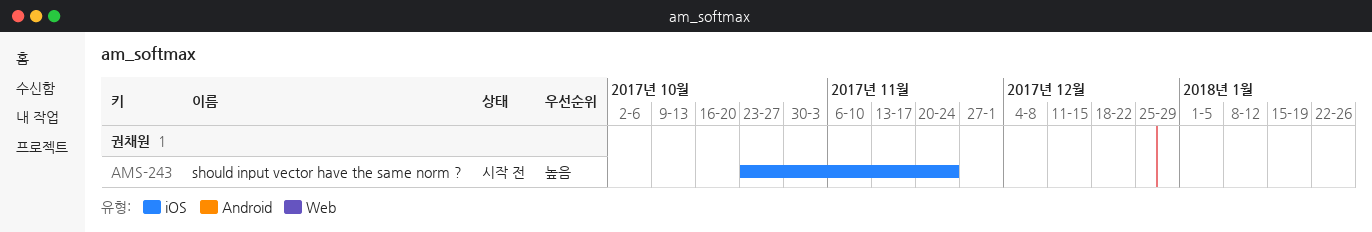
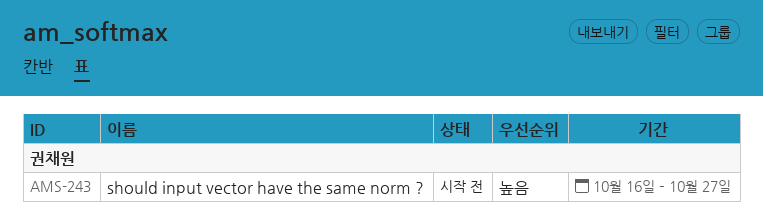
AMS-243, start: Oct 23 -> Oct 16
AMS-243, due: Nov 24 -> Oct 27

